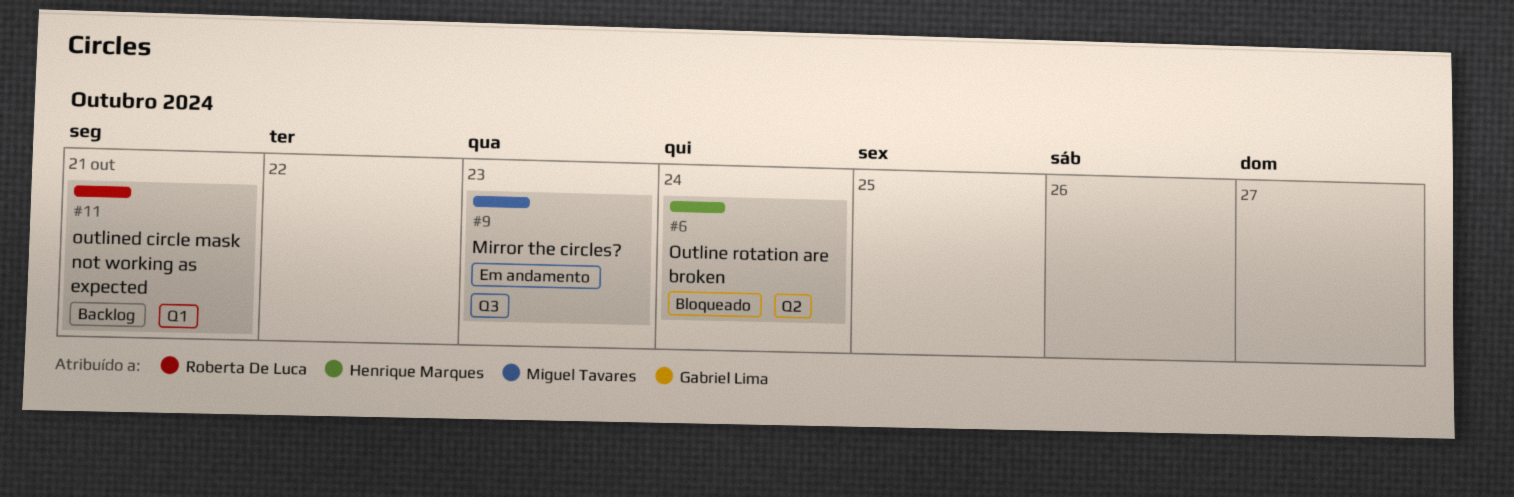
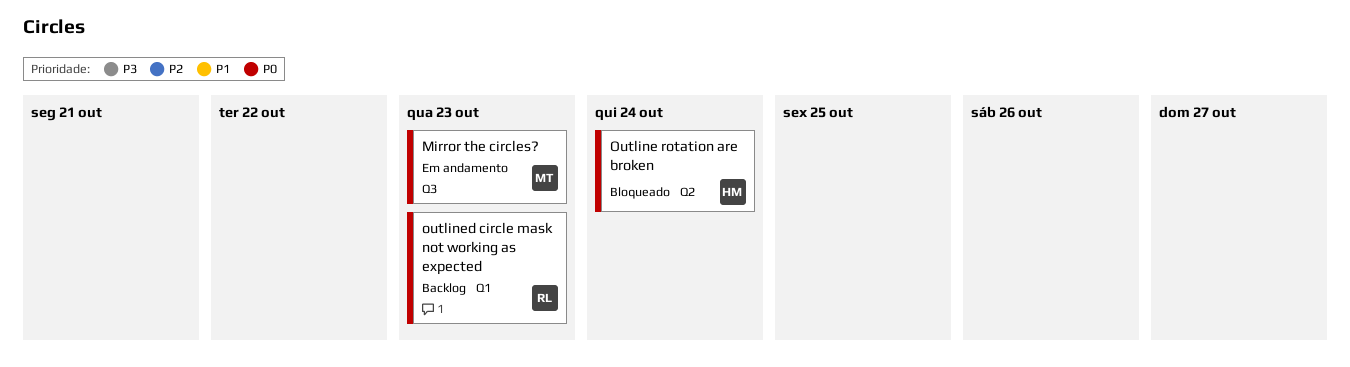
outlined circle mask not working as expected, due: Oct 21 -> Oct 23

